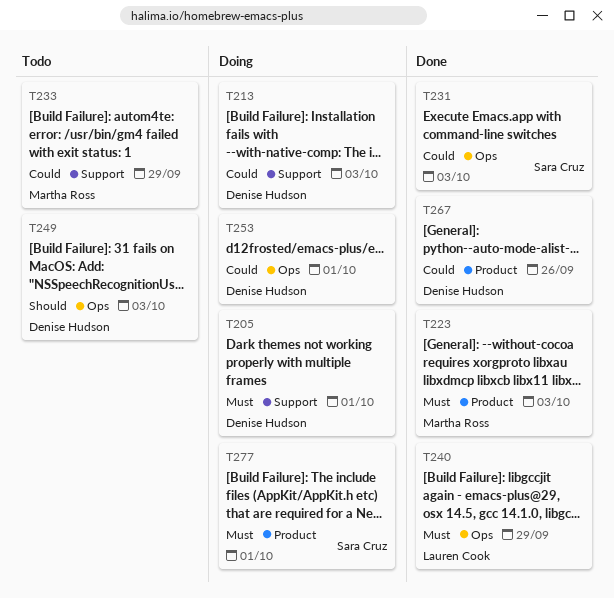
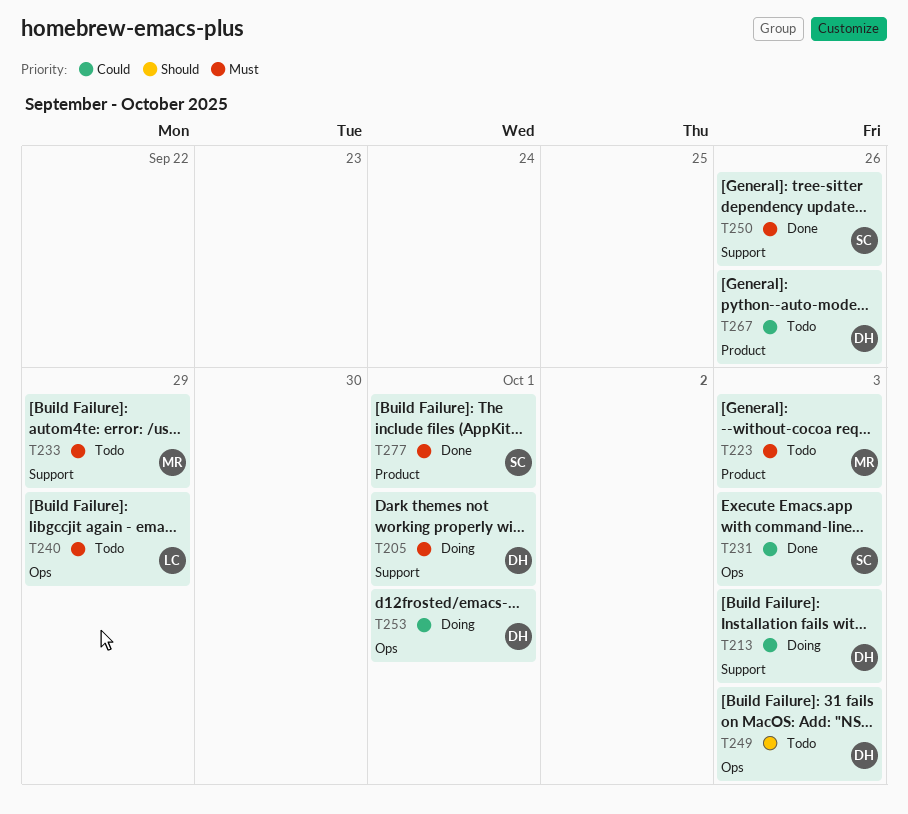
T223, status: Done -> Todo
T233, priority: Could -> Must
T240, status: Done -> Todo
T250: none -> present
T267, status: Done -> Todo
T277, status: Doing -> Done

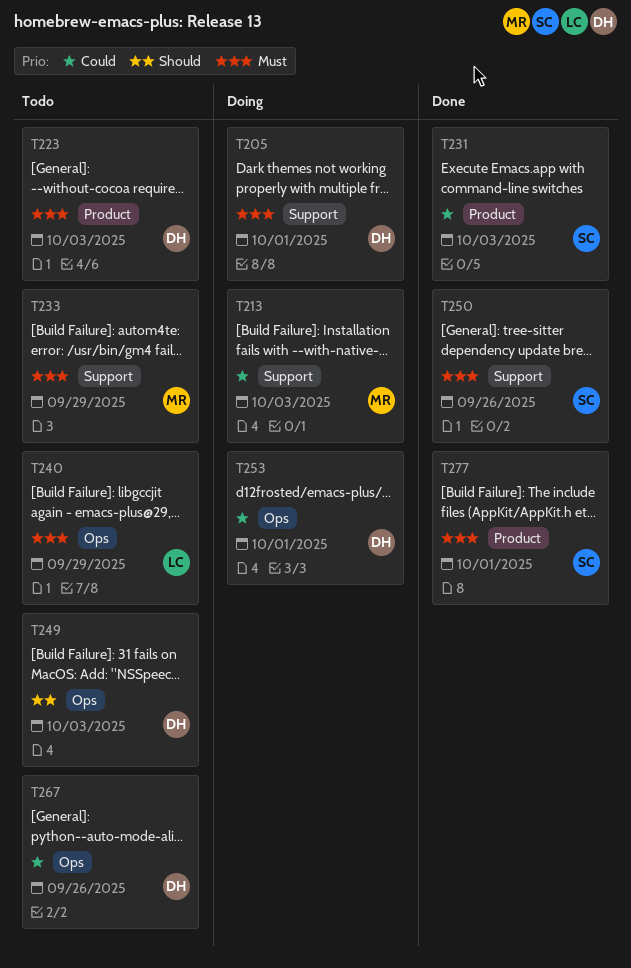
T213, owner: DH -> MR
T223, owner: MR -> DH
T231, label: Ops -> Product
T267, label: Product -> Ops

